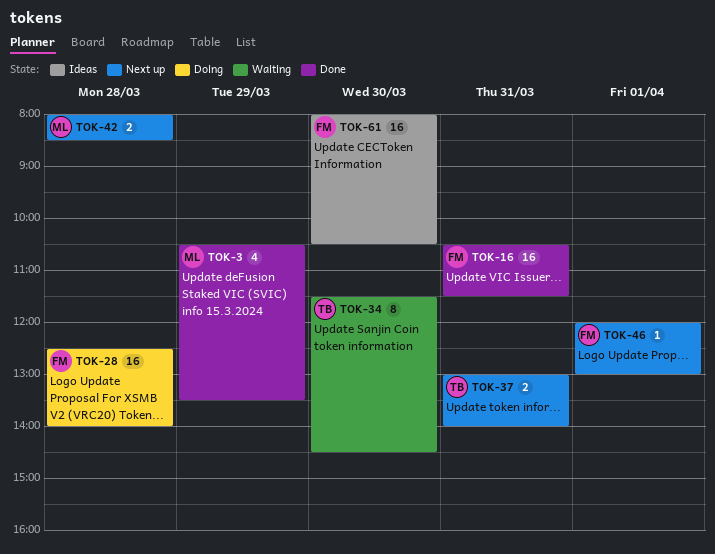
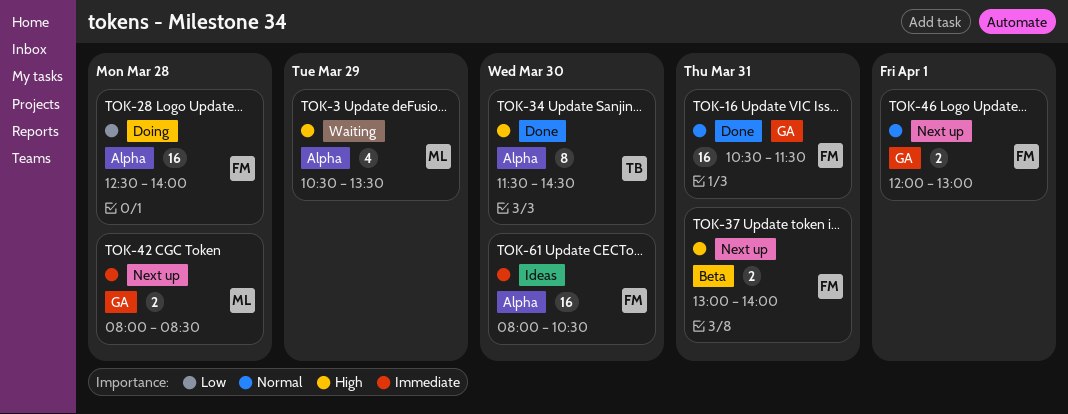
TOK-3, status: Done -> Waiting
TOK-34, status: Waiting -> Done
TOK-37, owner: TB -> FM
TOK-46, estimate: 1 -> 2

